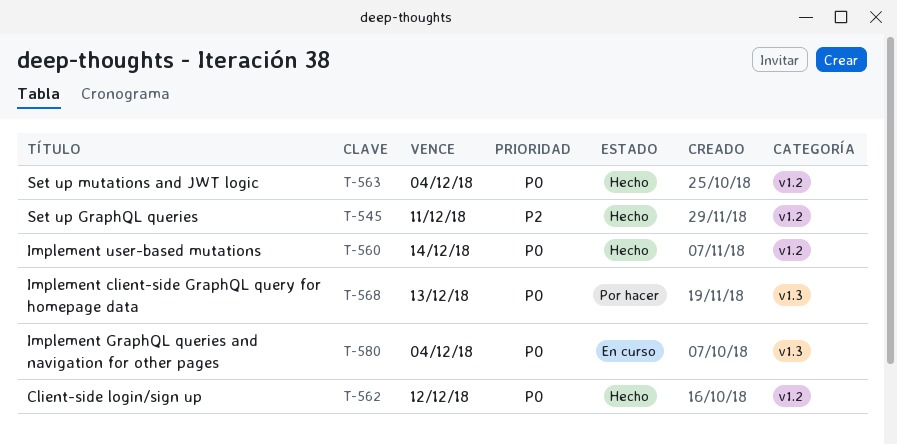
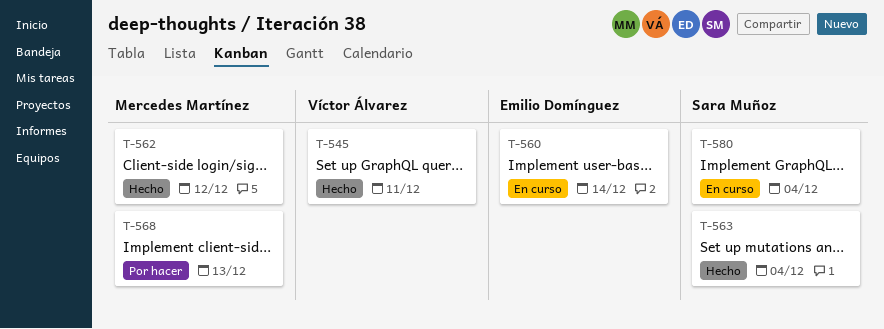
T-560, status: Hecho -> En curso

